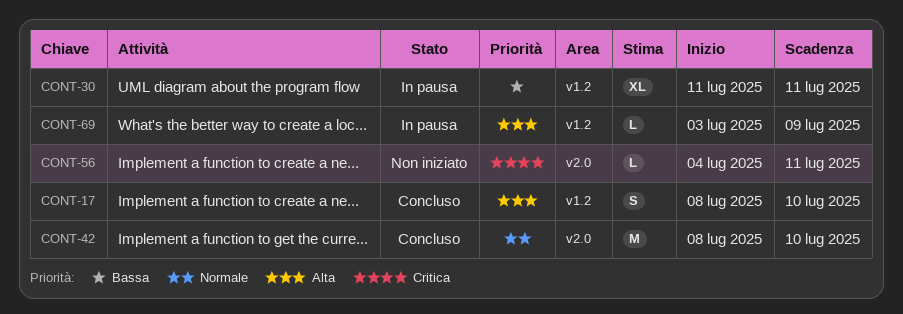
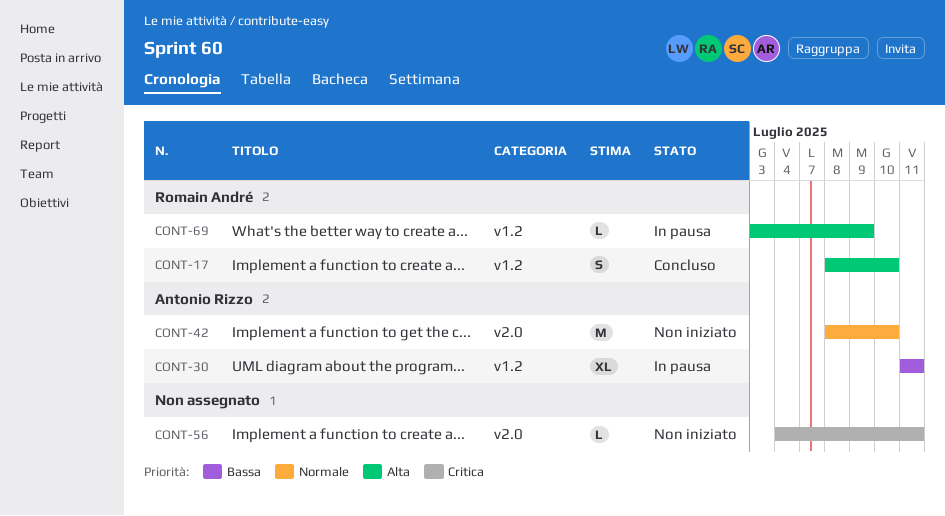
CONT-42, status: Concluso -> Non iniziato

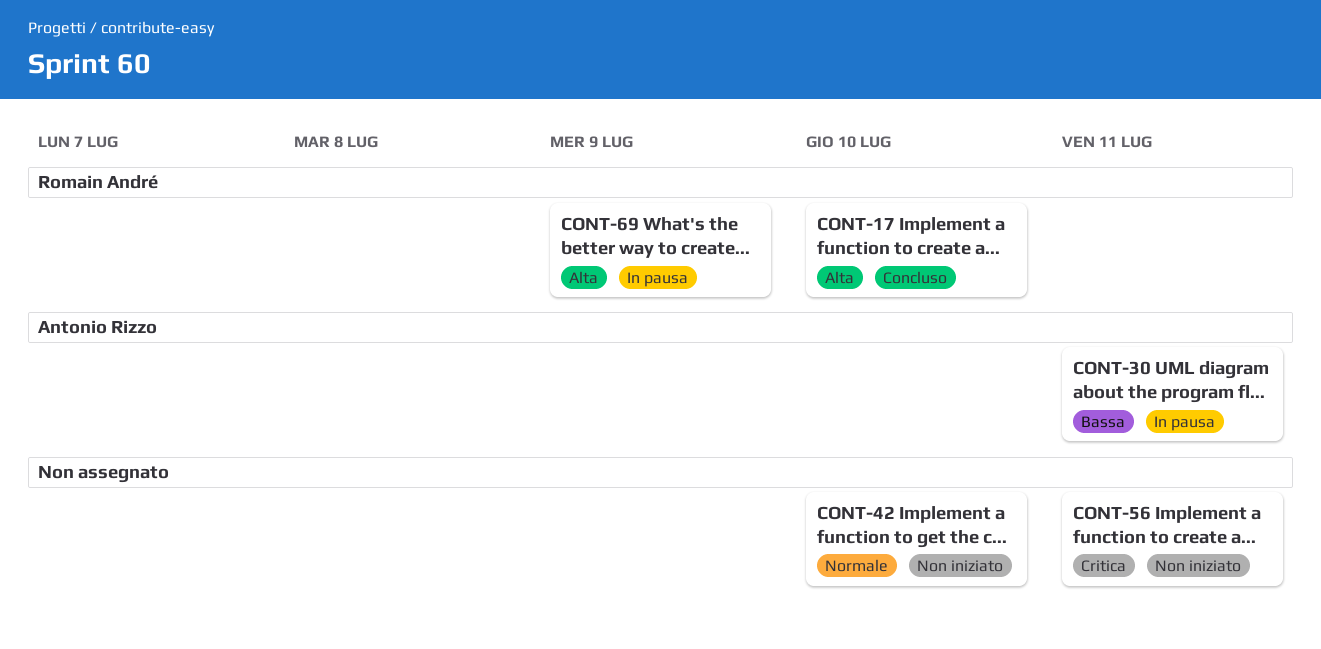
CONT-42, owner: Antonio Rizzo -> none

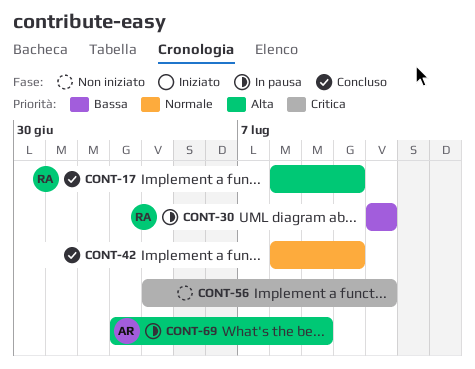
CONT-30, owner: Antonio Rizzo -> Romain André
CONT-42, status: Non iniziato -> Concluso
CONT-69, owner: Romain André -> Antonio Rizzo

